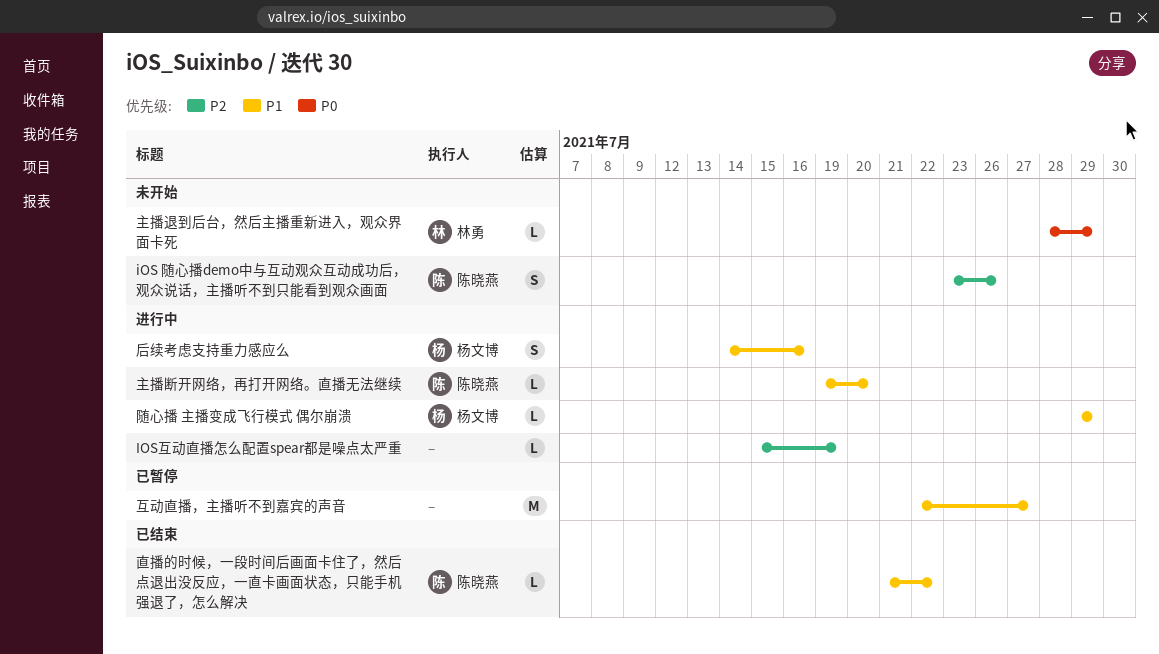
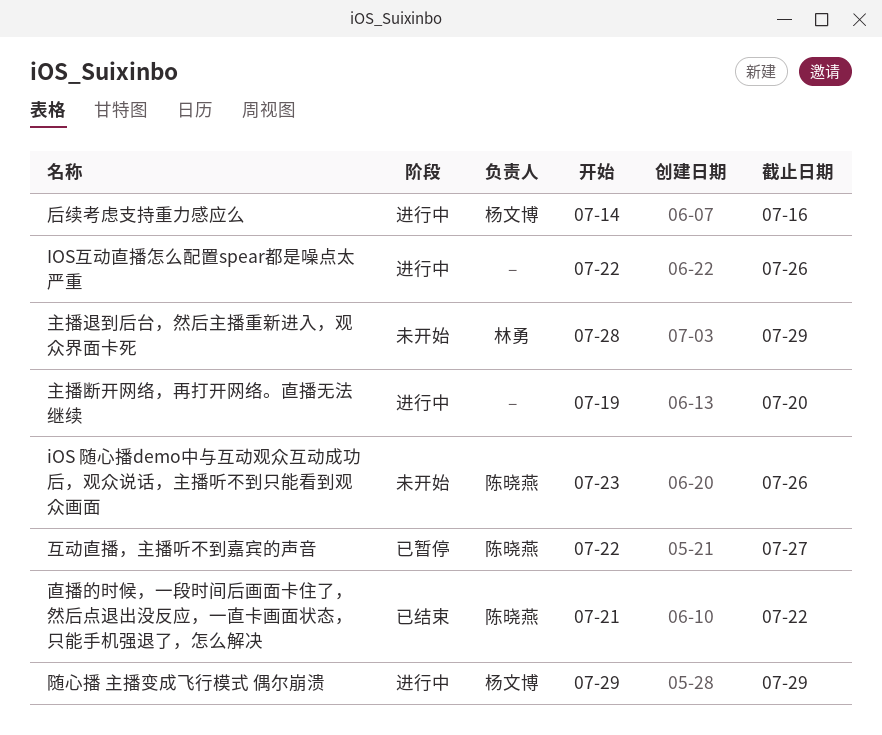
IOS互动直播怎么配置spear都是噪点太严重, start: Jul 15 -> Jul 22
IOS互动直播怎么配置spear都是噪点太严重, due: Jul 19 -> Jul 26
主播断开网络，再打开网络。直播无法继续, owner: 陈晓燕 -> none
互动直播，主播听不到嘉宾的声音, owner: none -> 陈晓燕

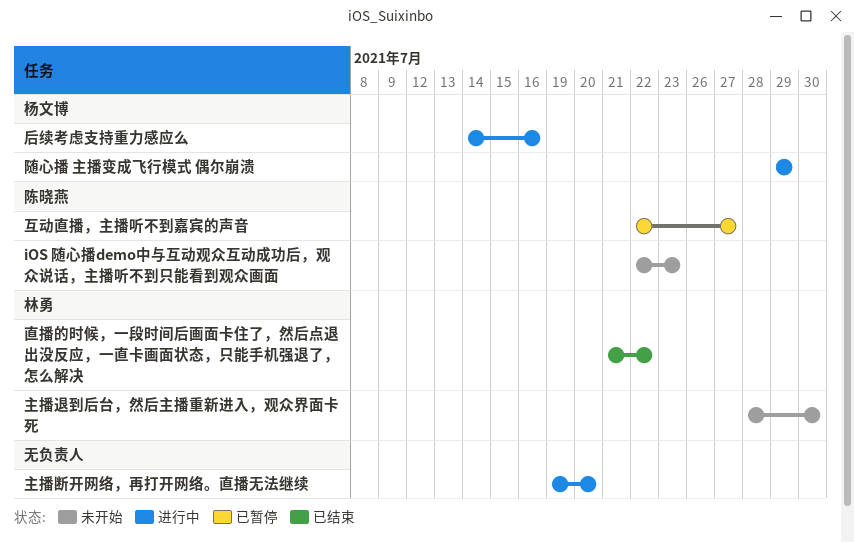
iOS 随心播demo中与互动观众互动成功后，观众说话，主播听不到只能看到观众画面, start: Jul 23 -> Jul 22
iOS 随心播demo中与互动观众互动成功后，观众说话，主播听不到只能看到观众画面, due: Jul 26 -> Jul 23
IOS互动直播怎么配置spear都是噪点太严重: present -> none
主播退到后台，然后主播重新进入，观众界面卡死, due: Jul 29 -> Jul 30
直播的时候，一段时间后画面卡住了，然后点退出没反应，一直卡画面状态，只能手机强退了，怎么解决, owner: 陈晓燕 -> 林勇

